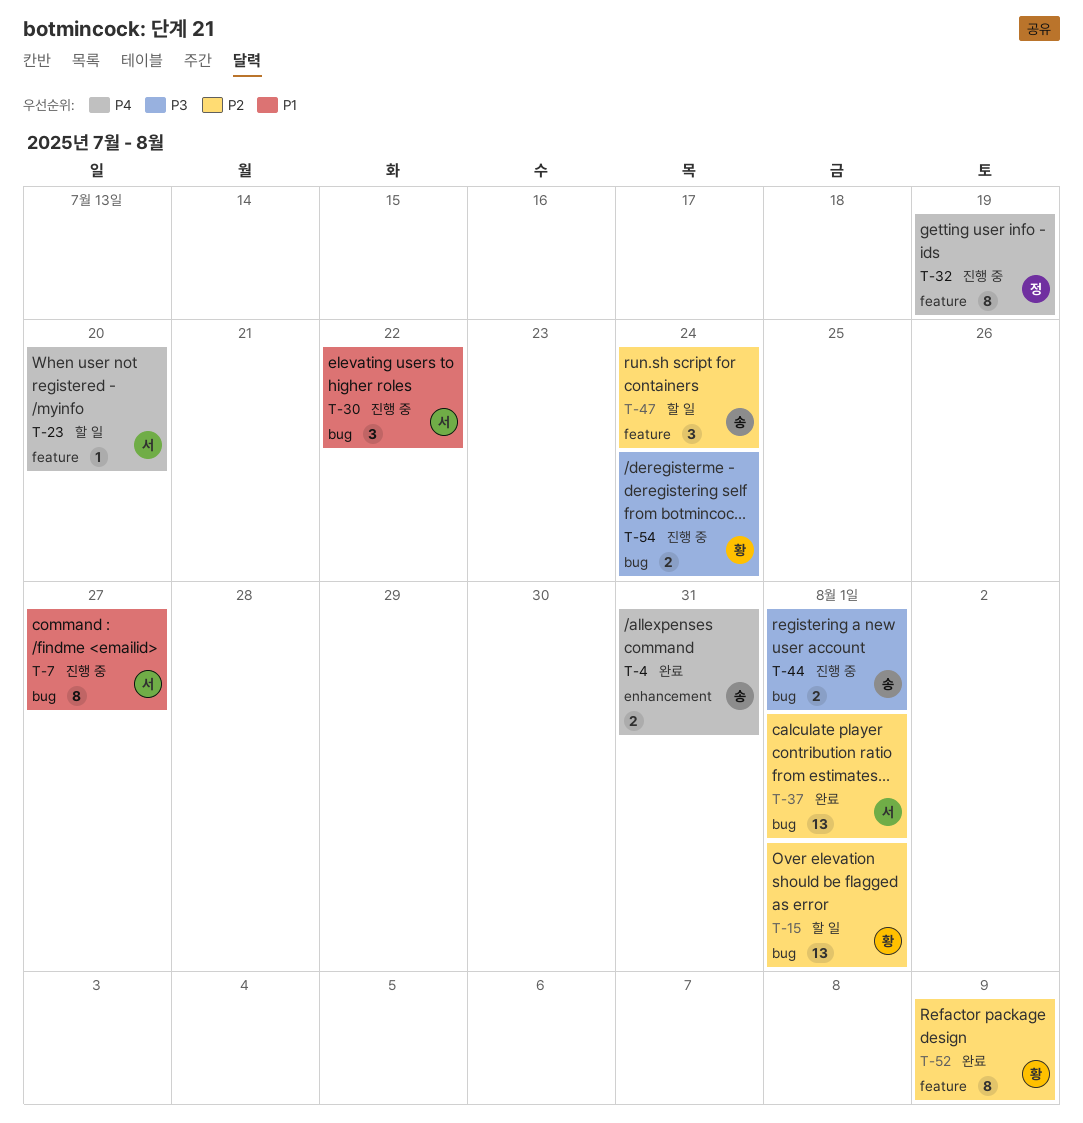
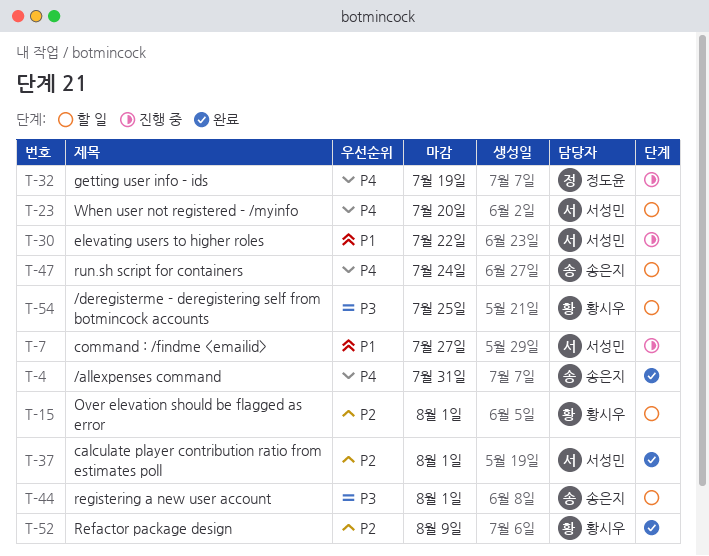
T-44, status: 진행 중 -> 할 일
T-47, priority: P2 -> P4
T-54, status: 진행 중 -> 할 일
T-54, due: Jul 24 -> Jul 25

